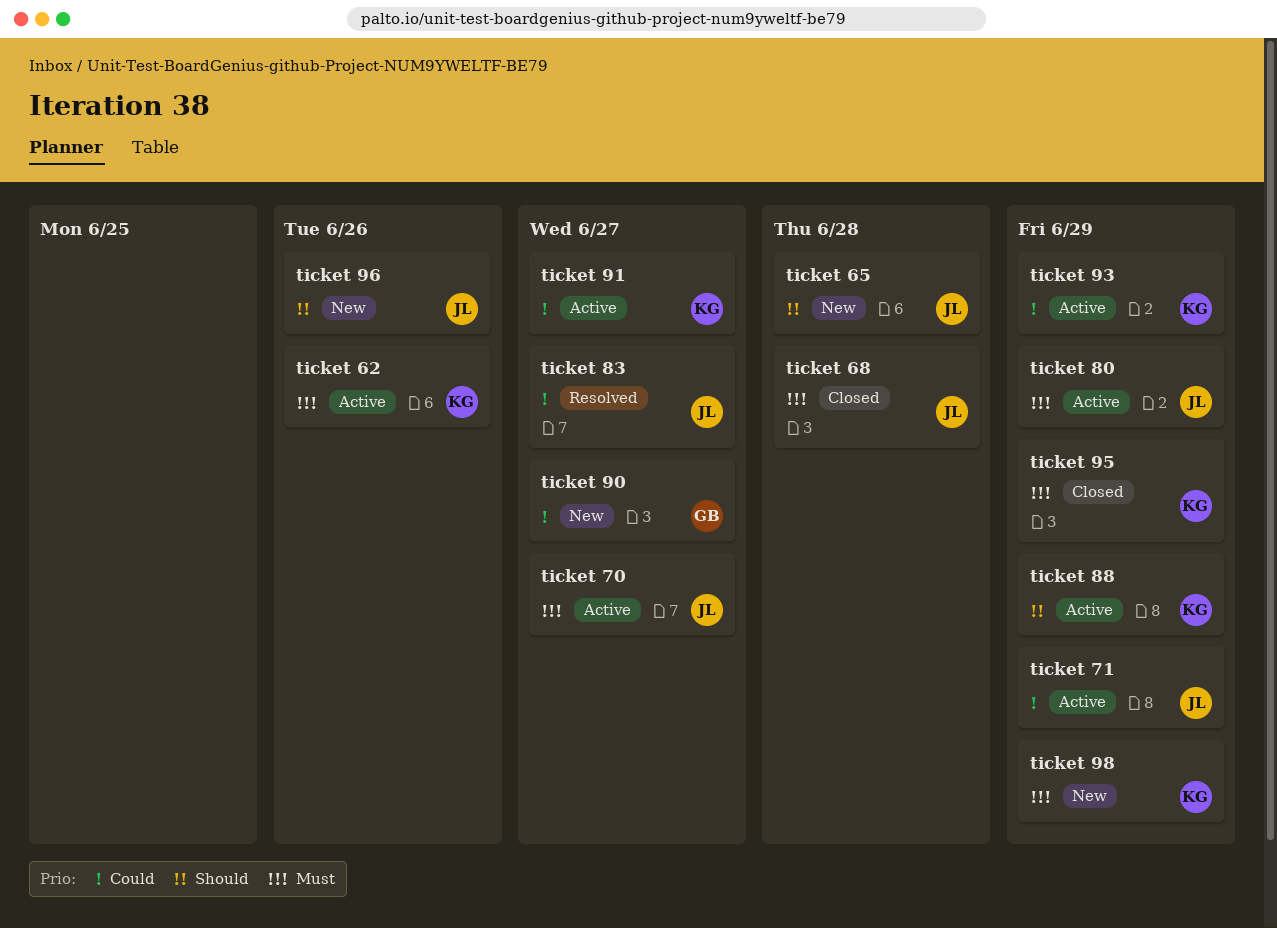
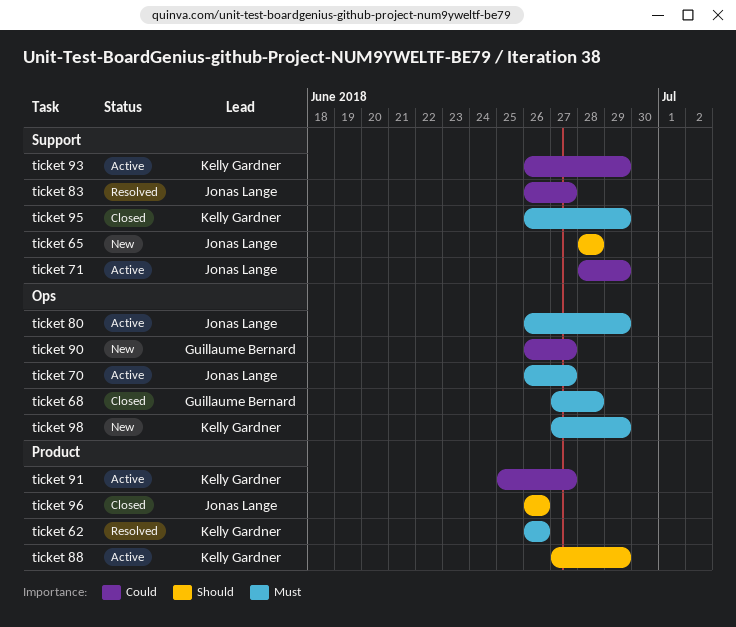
ticket 62, status: Active -> Resolved
ticket 68, owner: Jonas Lange -> Guillaume Bernard
ticket 96, status: New -> Closed

